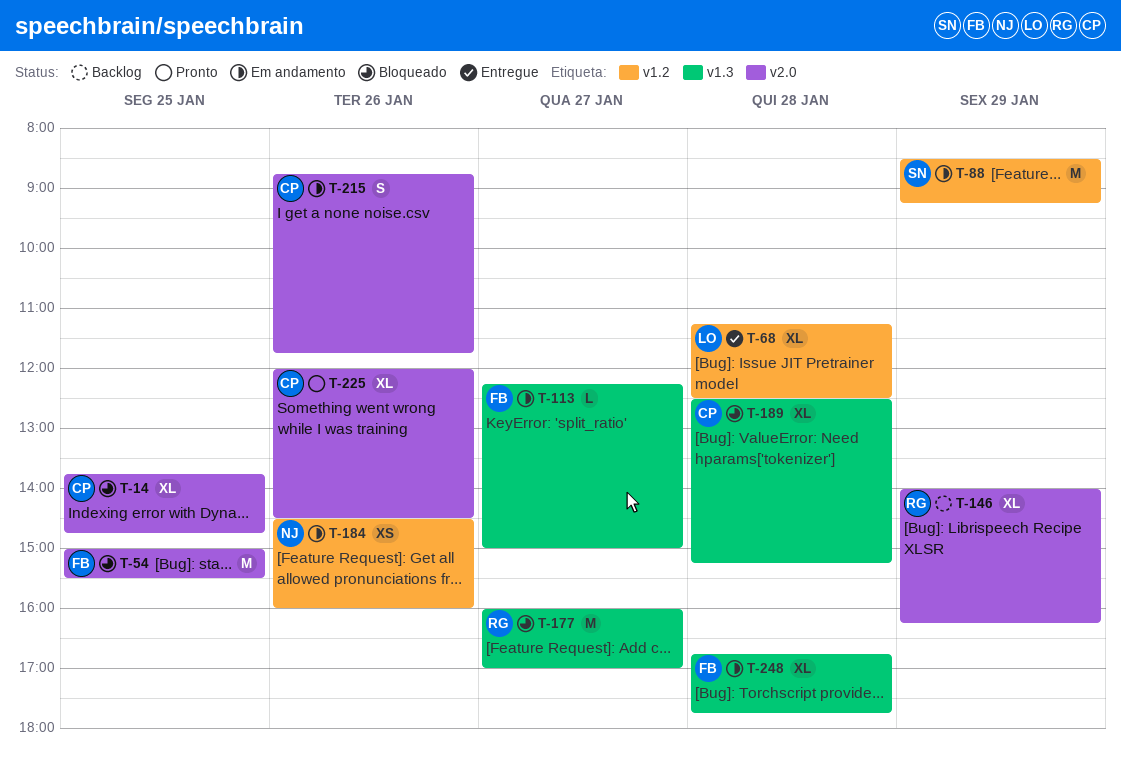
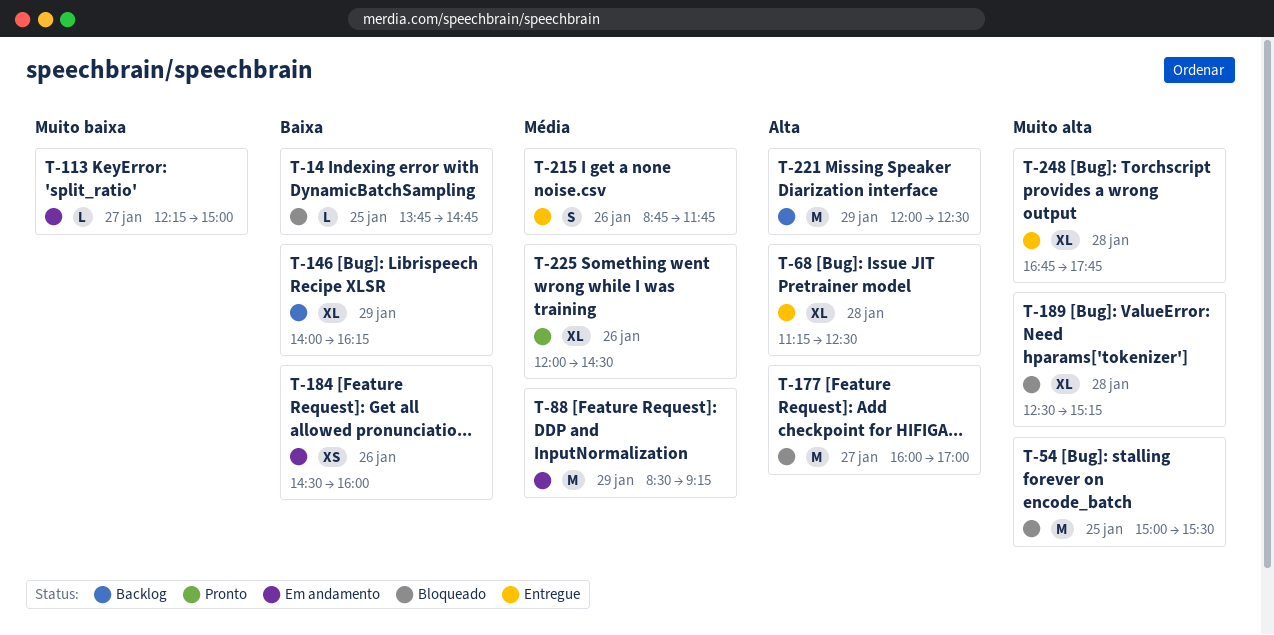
T-14, estimate: XL -> L
T-215, status: Em andamento -> Entregue
T-221: none -> present
T-248, status: Em andamento -> Entregue

